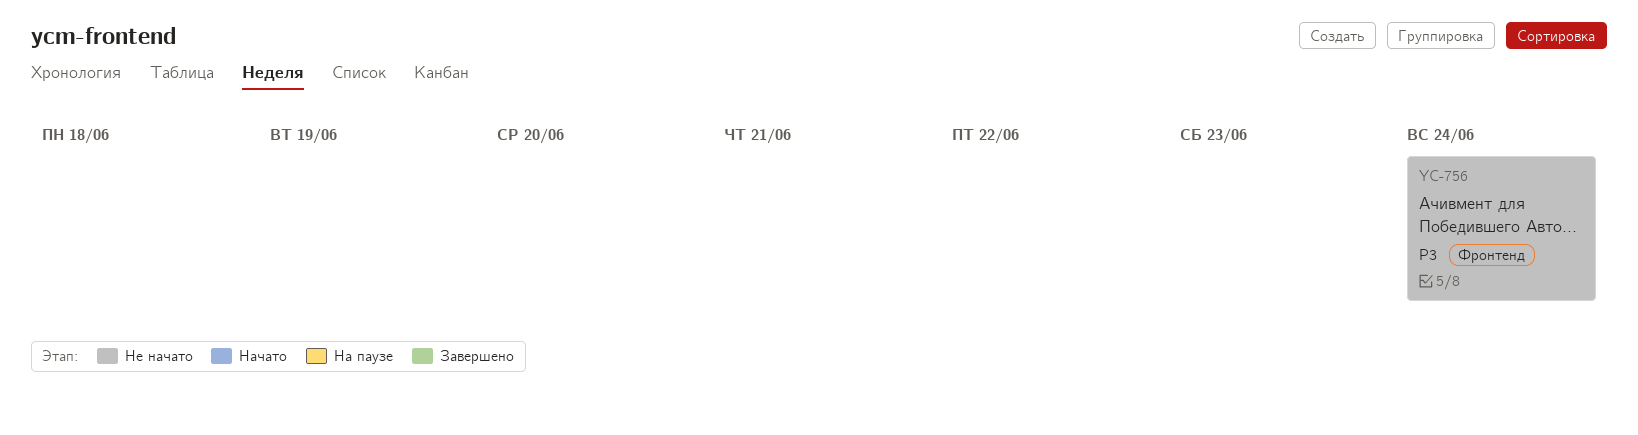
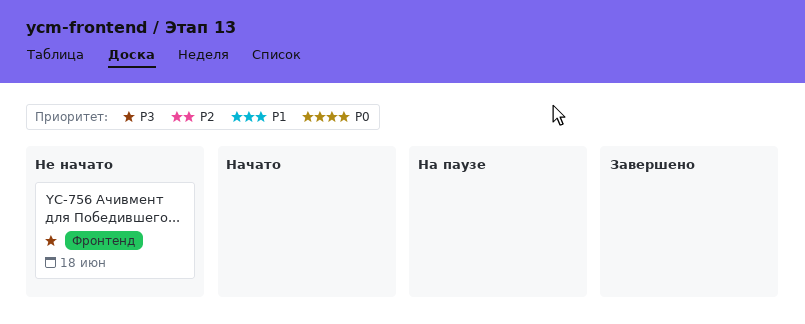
YC-756, due: Jun 24 -> Jun 18

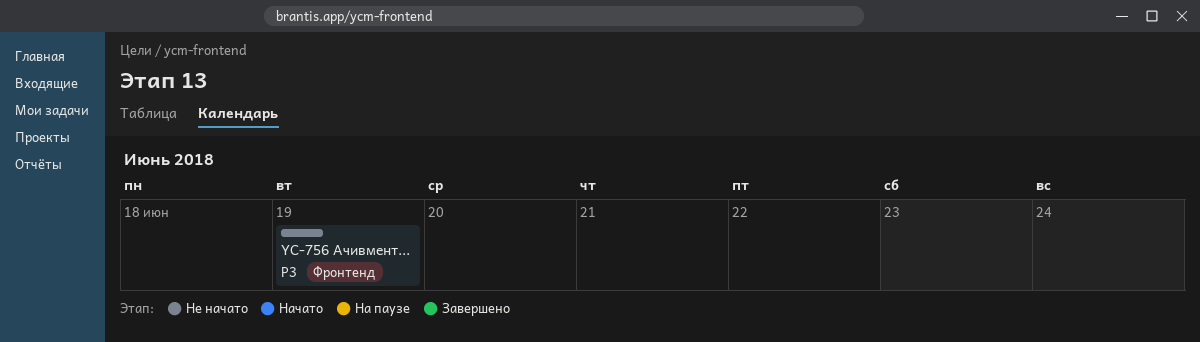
YC-756, due: Jun 18 -> Jun 19

